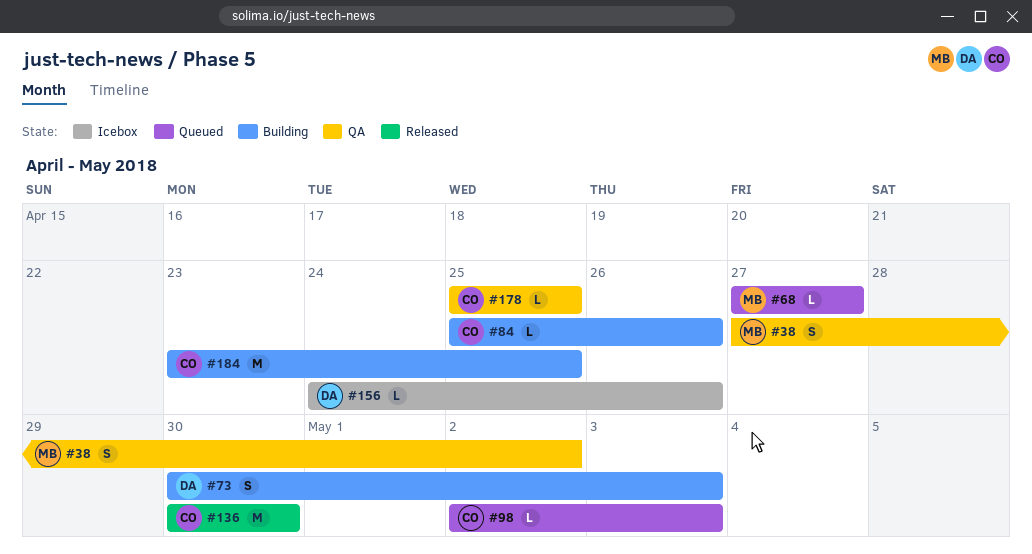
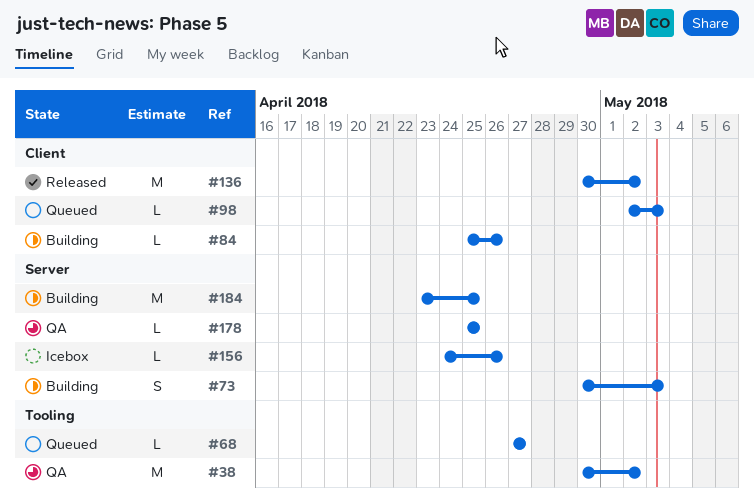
#38, estimate: S -> M
#38, start: Apr 27 -> Apr 30
#136, due: Apr 30 -> May 2

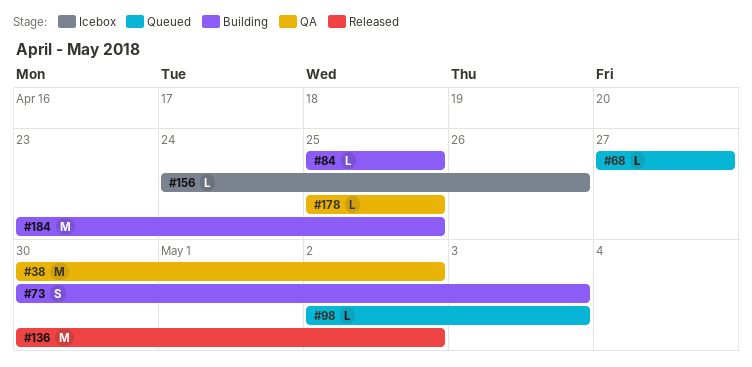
#84, due: Apr 26 -> Apr 25

